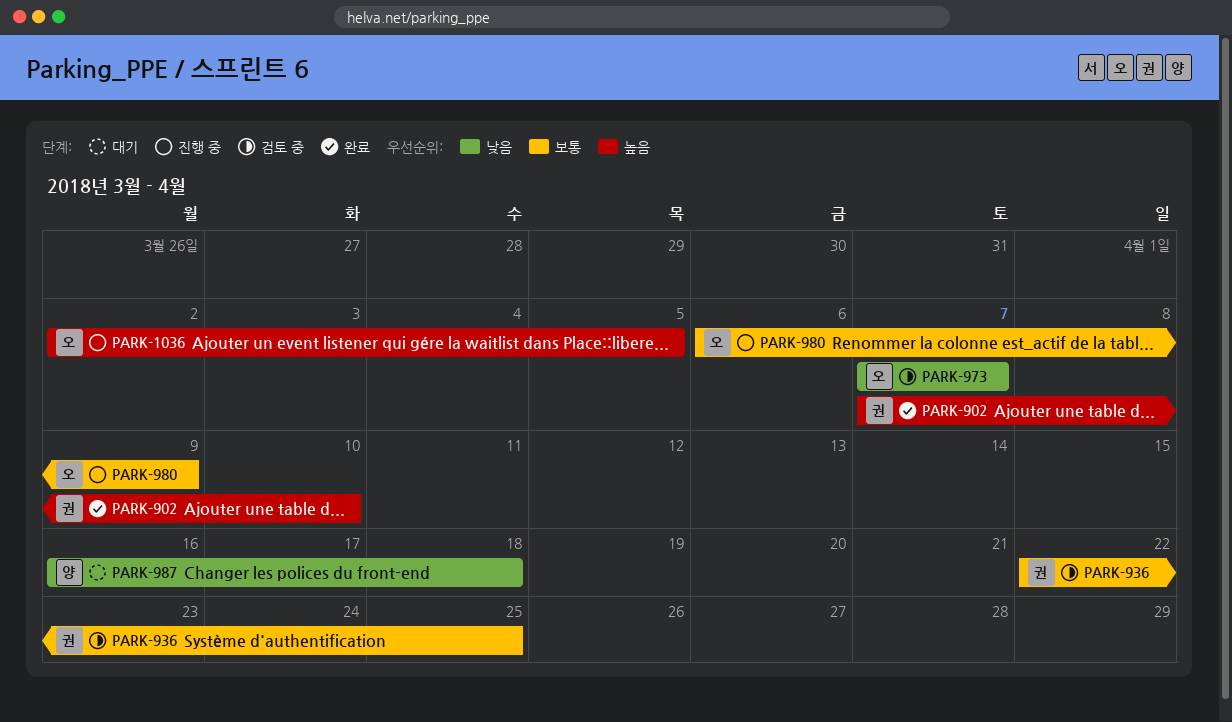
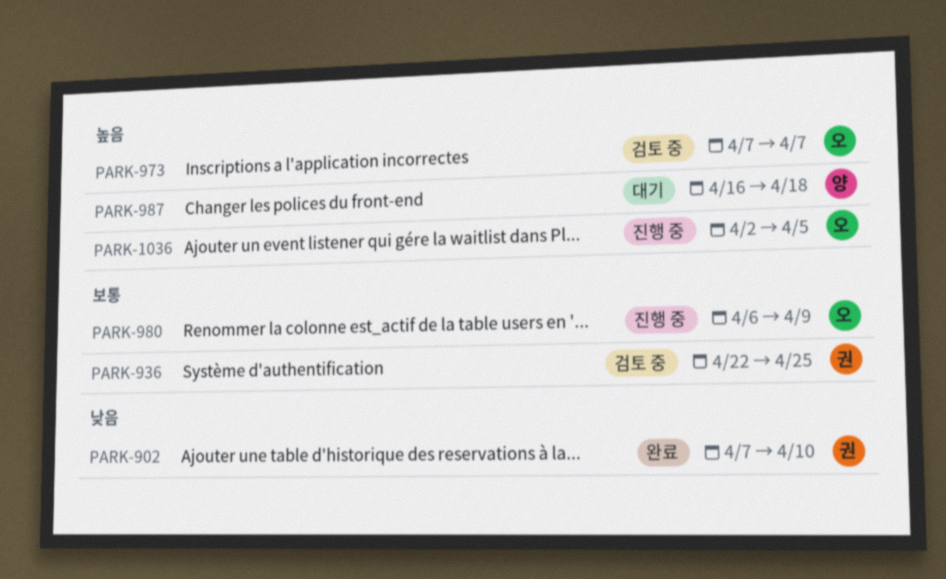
PARK-902, priority: 높음 -> 낮음
PARK-973, priority: 낮음 -> 높음
PARK-987, priority: 낮음 -> 높음

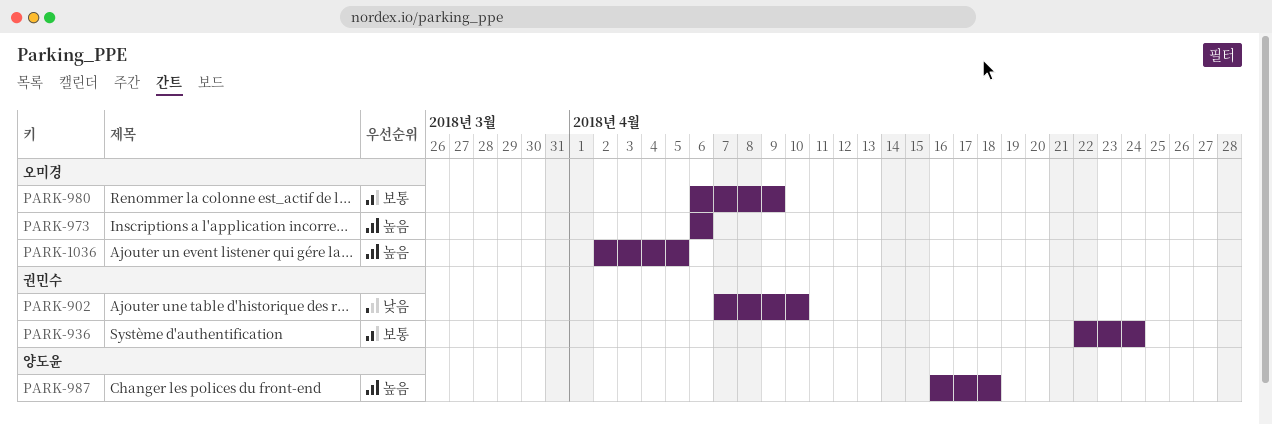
PARK-936, due: Apr 25 -> Apr 24
PARK-973, start: Apr 7 -> Apr 6
PARK-973, due: Apr 7 -> Apr 6

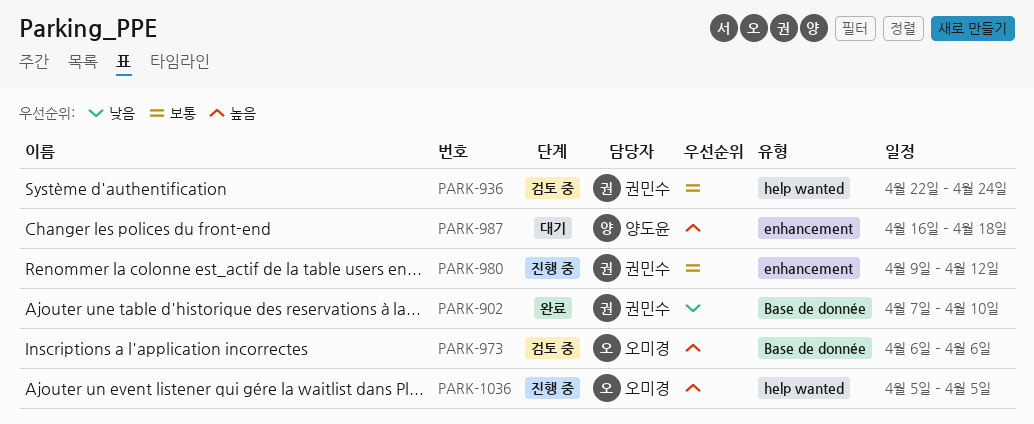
PARK-980, owner: 오미경 -> 권민수
PARK-980, start: Apr 6 -> Apr 9
PARK-980, due: Apr 9 -> Apr 12
PARK-1036, start: Apr 2 -> Apr 5

